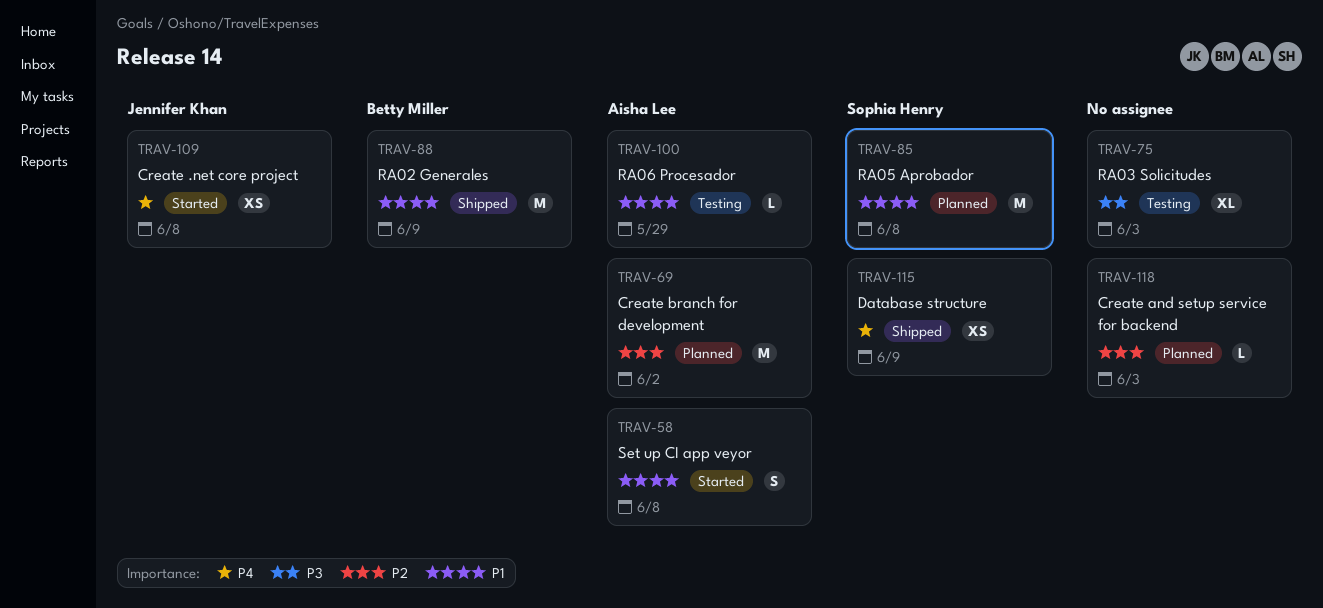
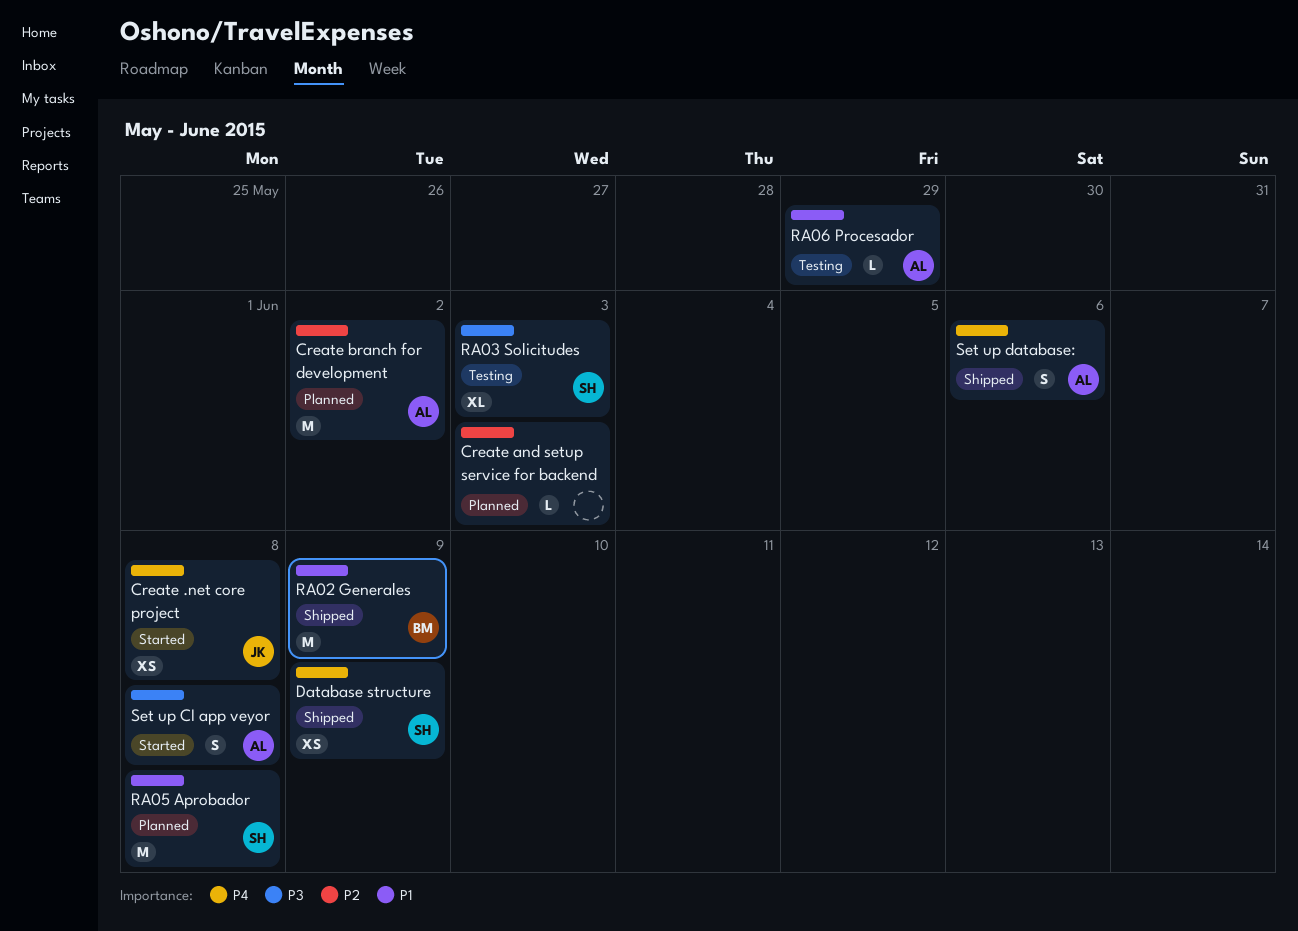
RA03 Solicitudes, owner: none -> Sophia Henry
Set up CI app veyor, priority: P1 -> P3
Set up database:: none -> present

